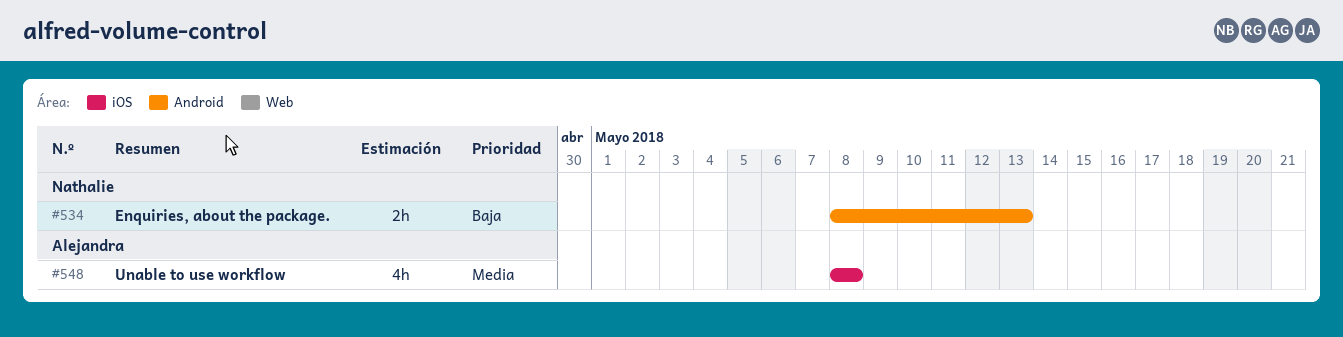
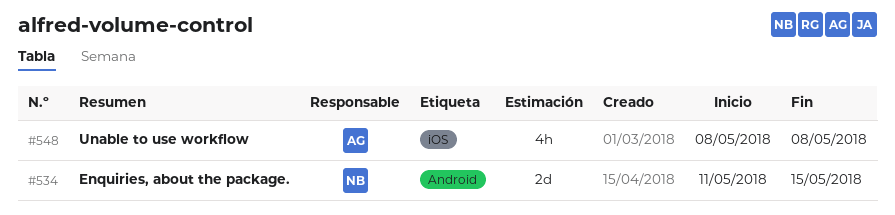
#534, estimate: 2h -> 2d
#534, start: May 8 -> May 11
#534, due: May 13 -> May 15

